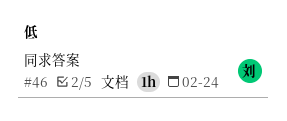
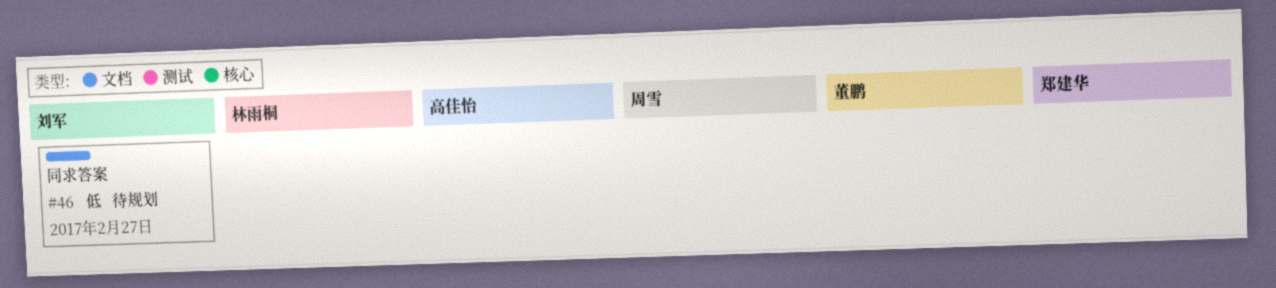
#46, due: Feb 24 -> Feb 27

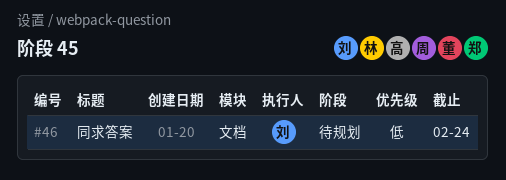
#46, due: Feb 27 -> Feb 24

